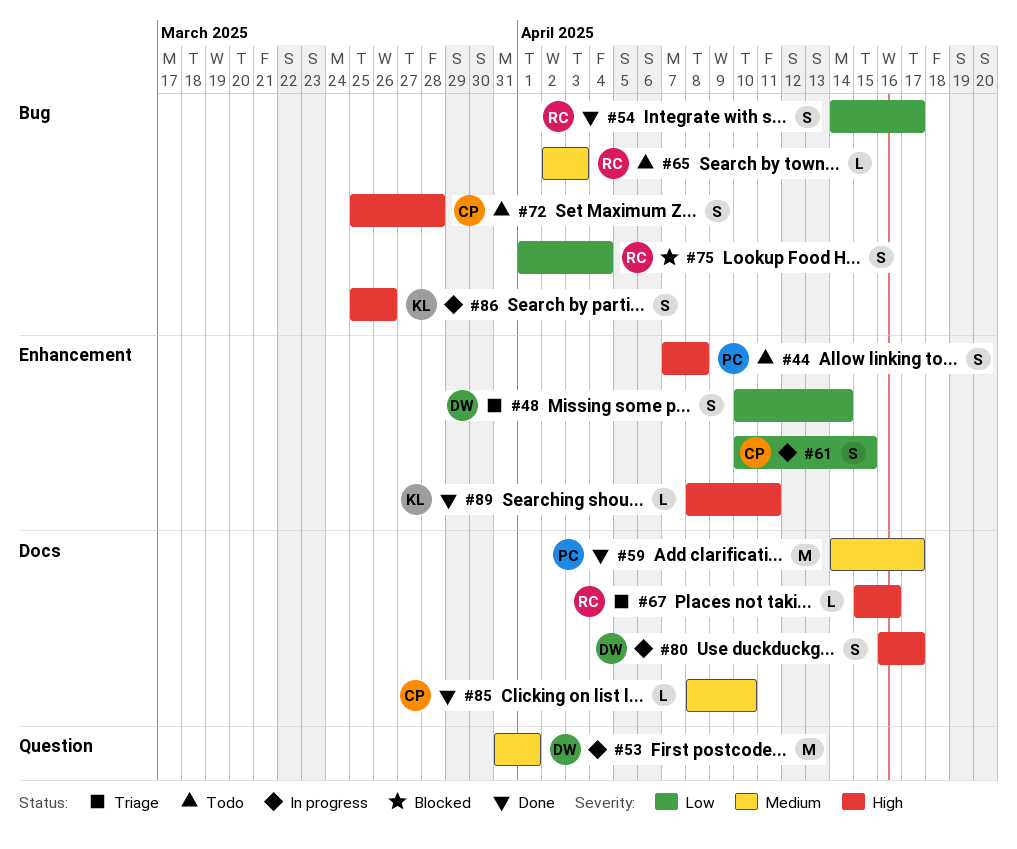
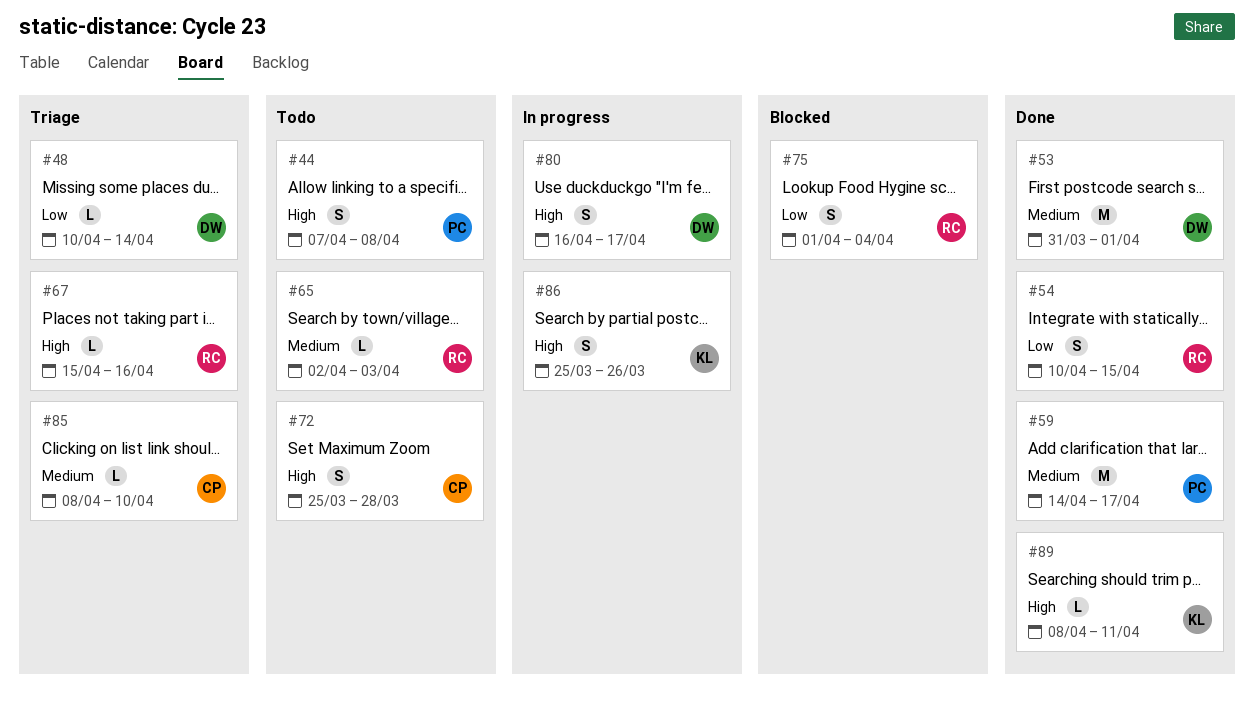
#48, estimate: S -> L
#53, status: In progress -> Done
#54, start: Apr 14 -> Apr 10
#54, due: Apr 17 -> Apr 15
#61: present -> none
#85, status: Done -> Triage

